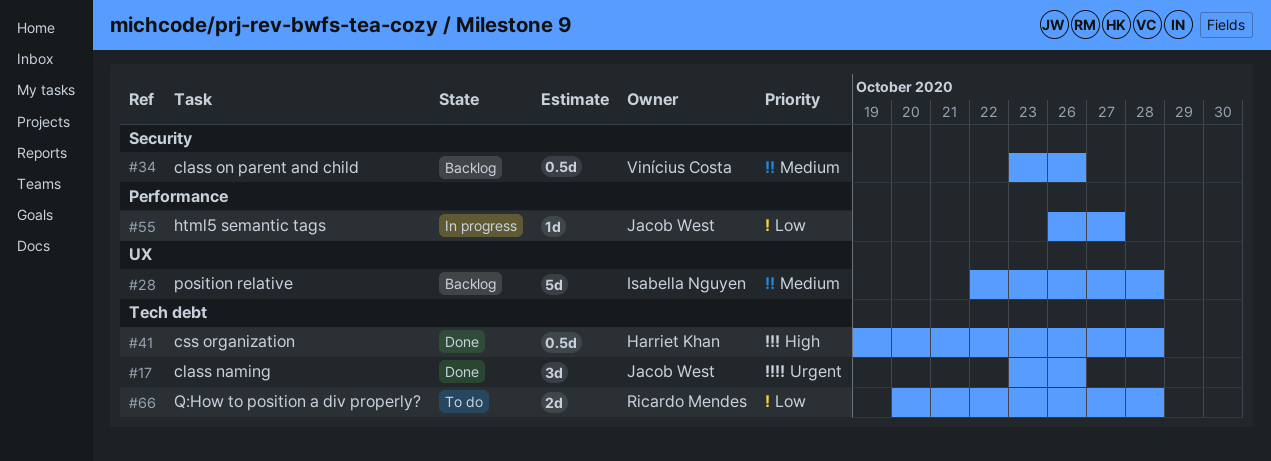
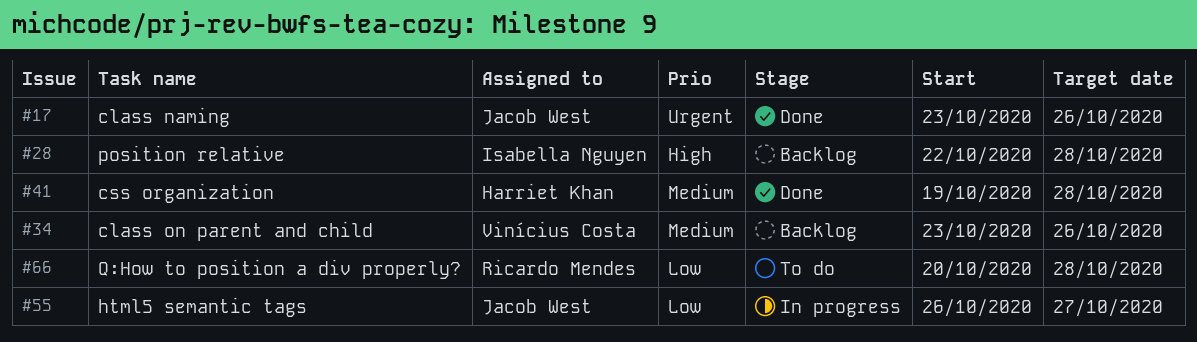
#28, priority: Medium -> High
#41, priority: High -> Medium

